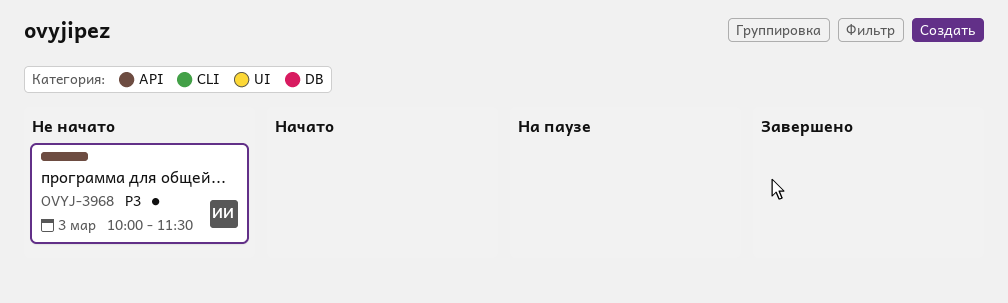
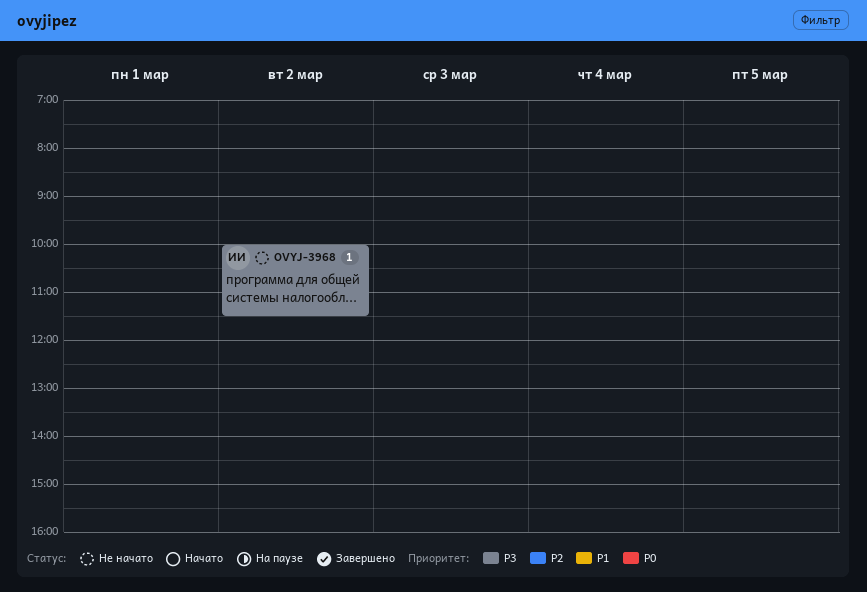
OVYJ-3968, day: Mar 3 -> Mar 2

